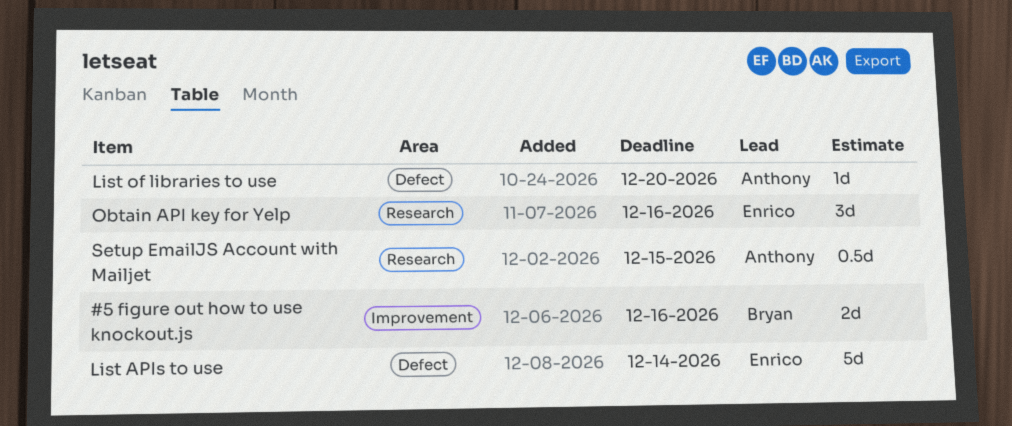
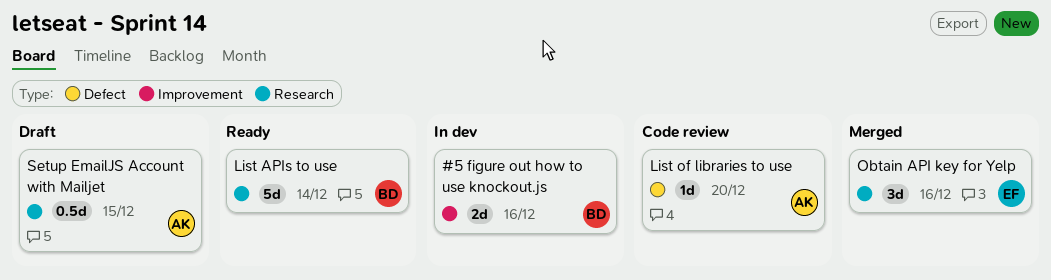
List APIs to use, owner: Enrico -> Bryan
List APIs to use, label: Defect -> Research

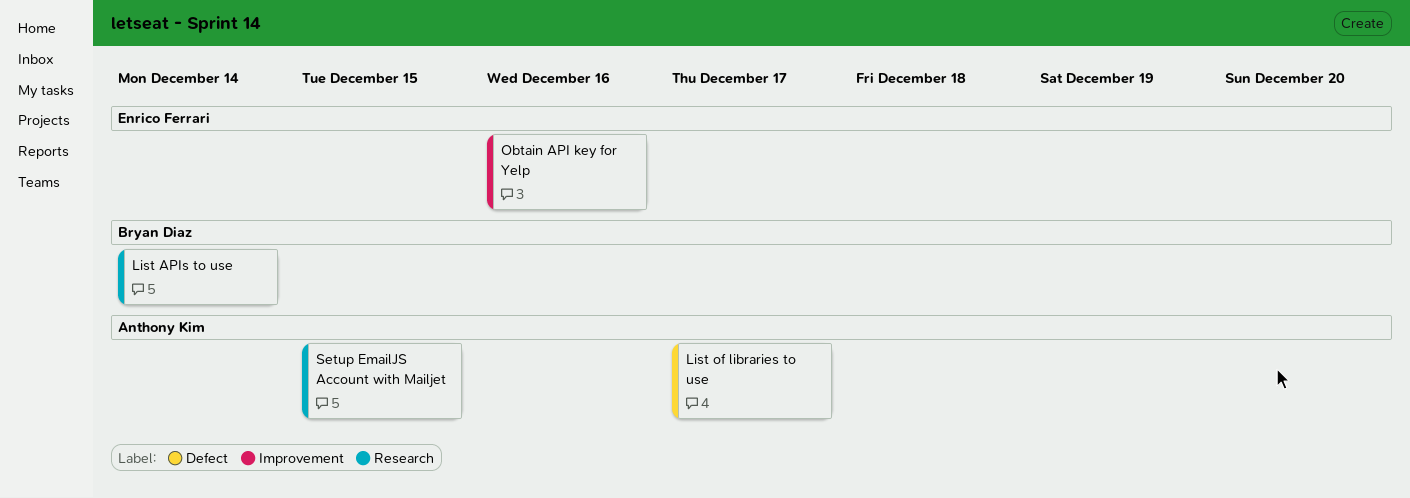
#5 figure out how to use knockout.js: present -> none
List of libraries to use, due: Dec 20 -> Dec 17
Obtain API key for Yelp, label: Research -> Improvement

